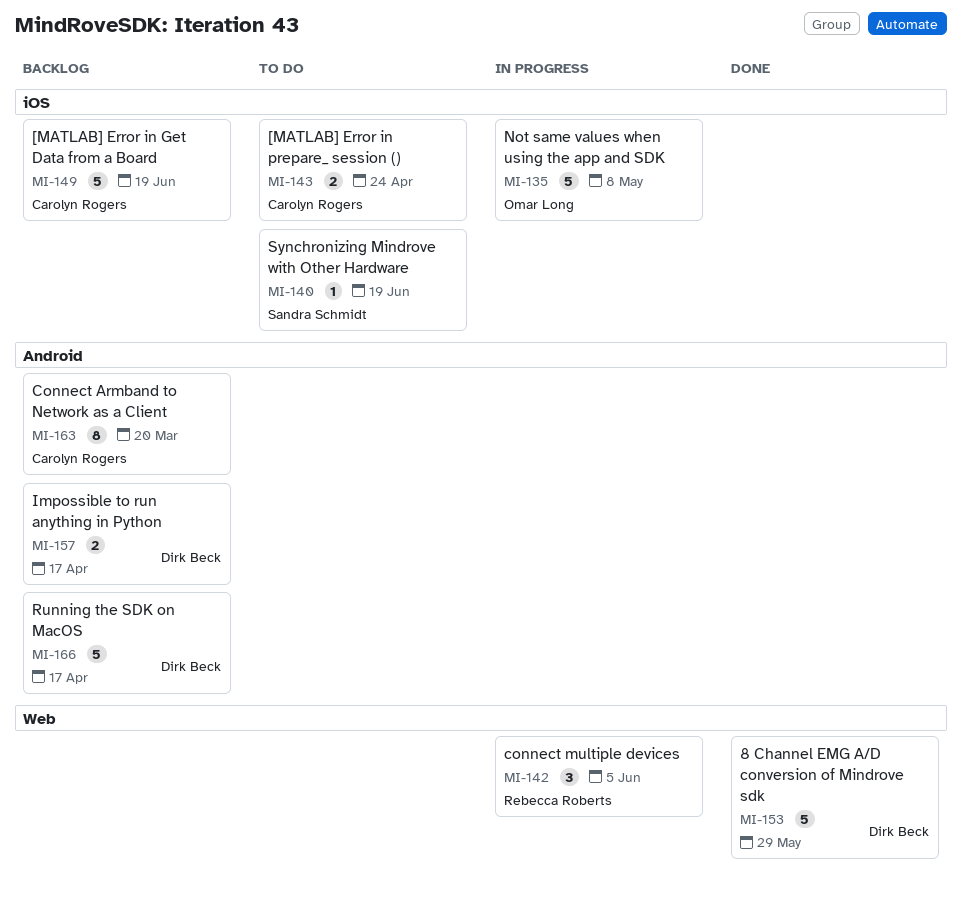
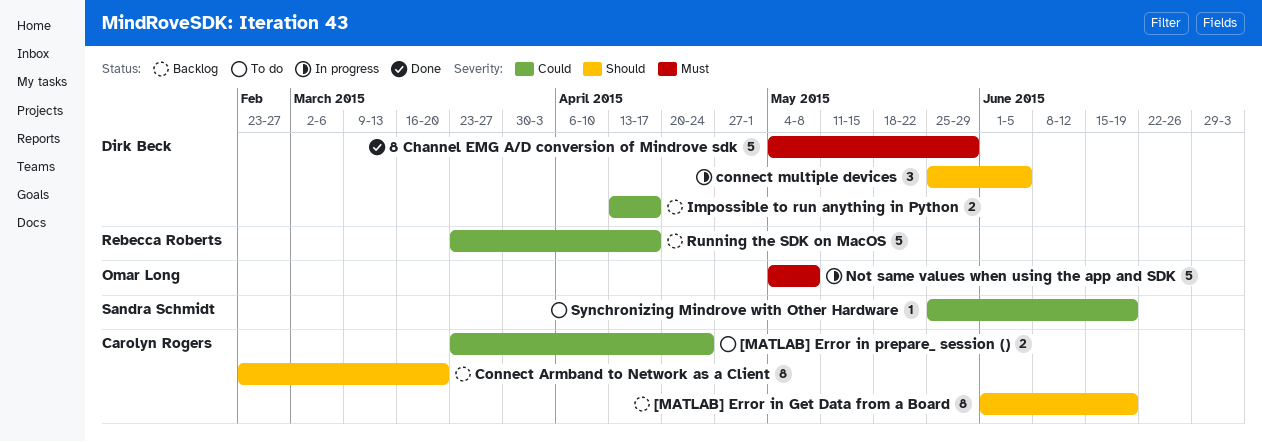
[MATLAB] Error in Get Data from a Board, estimate: 5 -> 8
connect multiple devices, owner: Rebecca Roberts -> Dirk Beck
Running the SDK on MacOS, owner: Dirk Beck -> Rebecca Roberts

